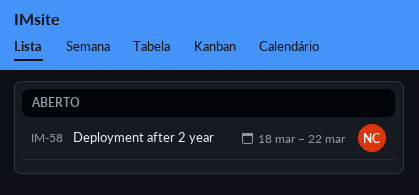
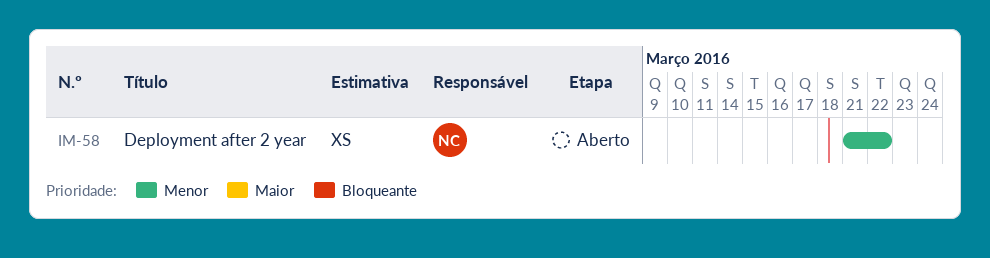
IM-58, start: Mar 18 -> Mar 21

